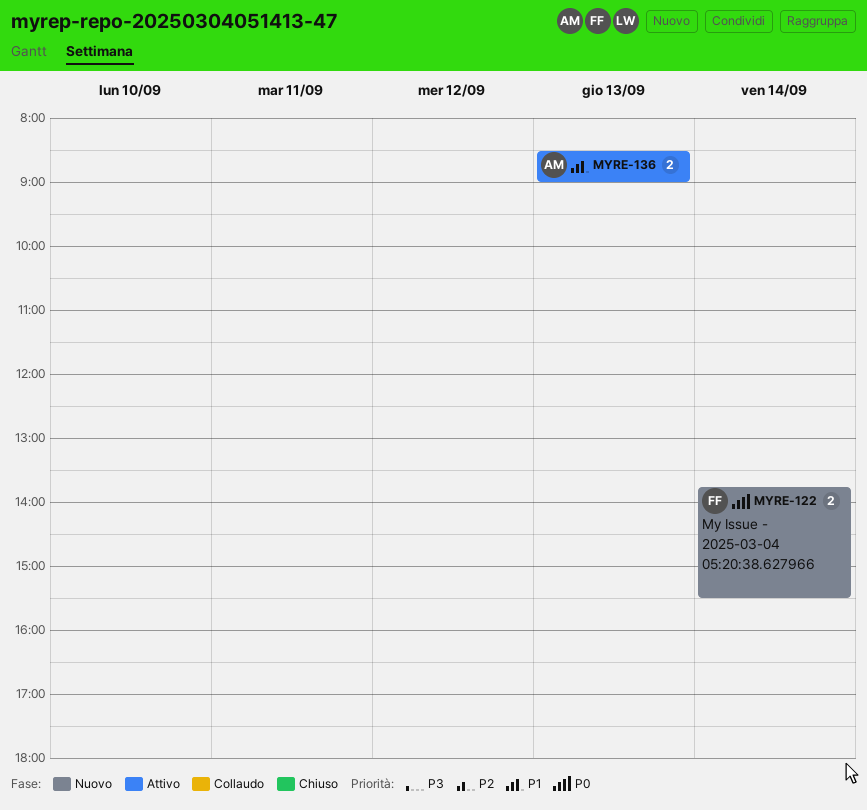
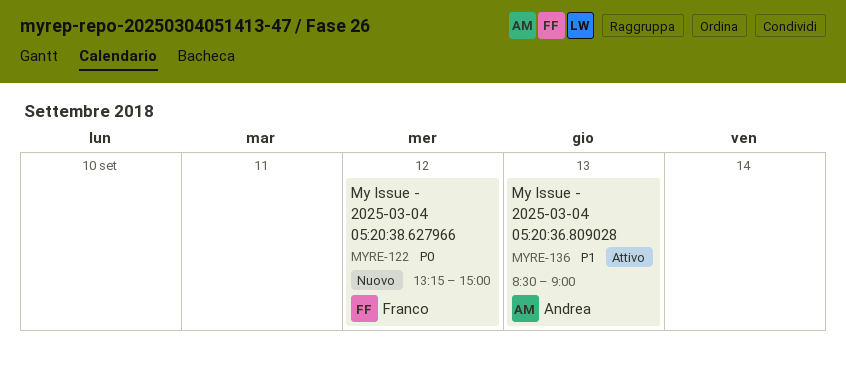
MYRE-122, day: Sep 14 -> Sep 12
MYRE-122, begins: 13:45 -> 13:15
MYRE-122, ends: 15:30 -> 15:00

